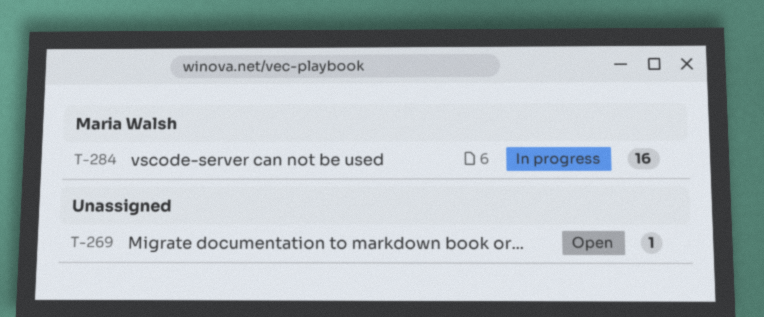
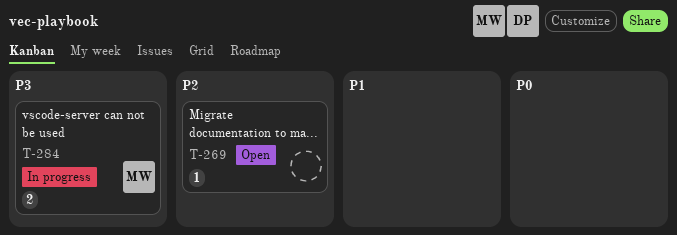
T-284, estimate: 16 -> 2

